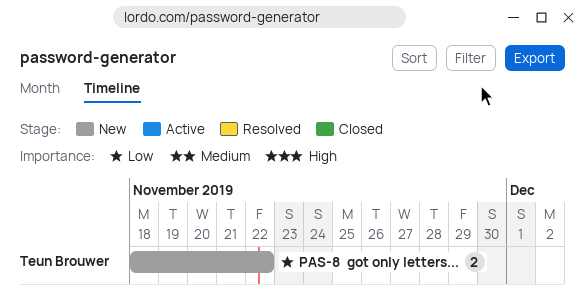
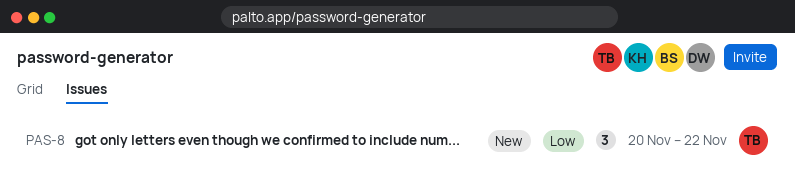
PAS-8, estimate: 2 -> 3
PAS-8, start: Nov 18 -> Nov 20

